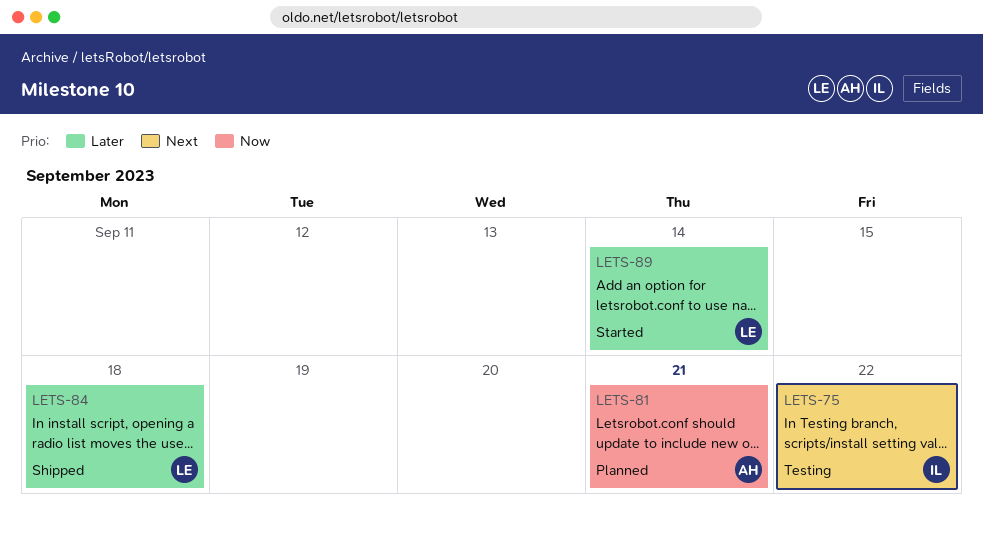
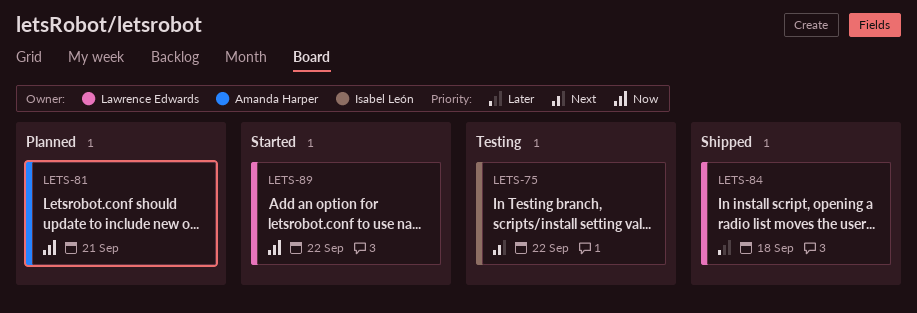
LETS-89, priority: Later -> Now
LETS-89, due: Sep 14 -> Sep 22

